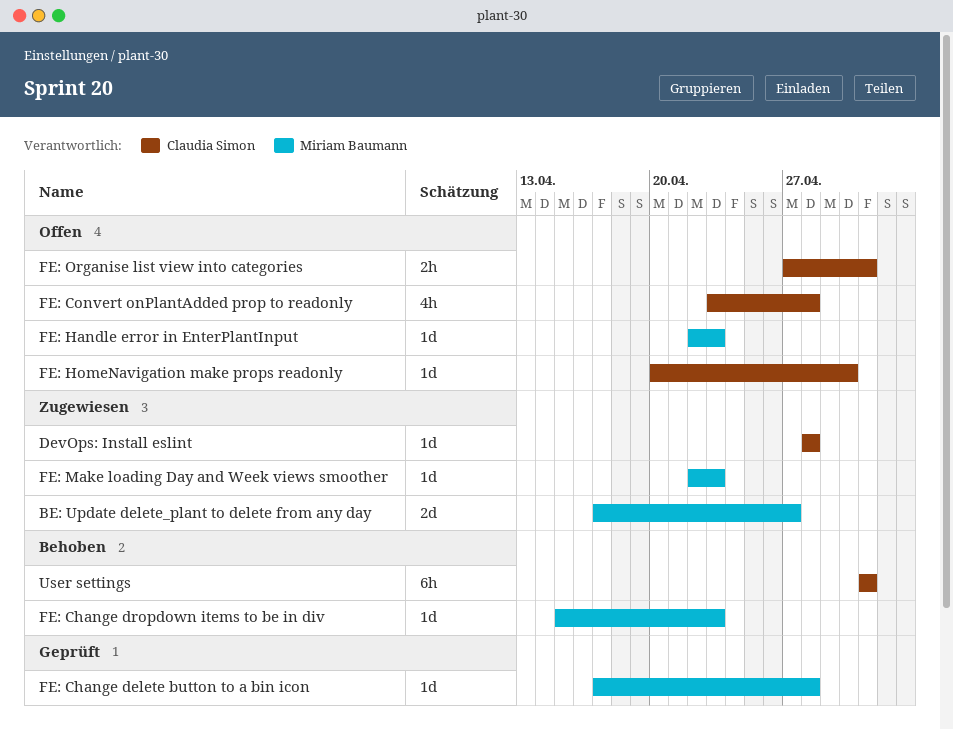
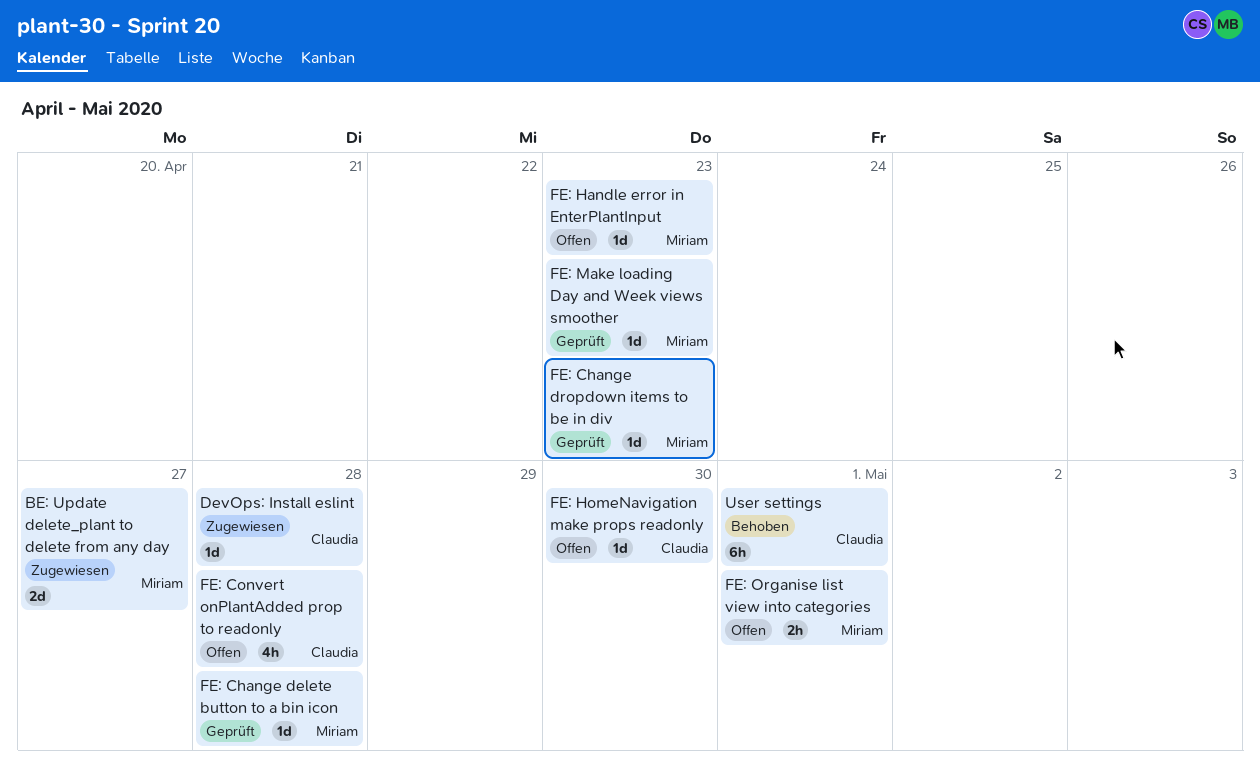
FE: Change dropdown items to be in div, status: Behoben -> Geprüft
FE: Make loading Day and Week views smoother, status: Zugewiesen -> Geprüft
FE: Organise list view into categories, owner: Claudia Simon -> Miriam Baumann

